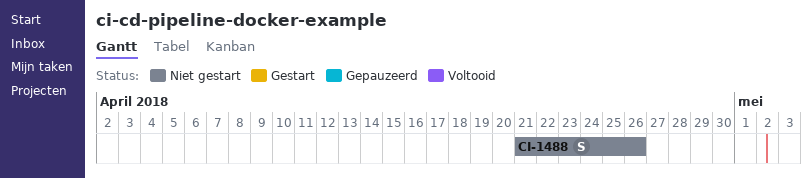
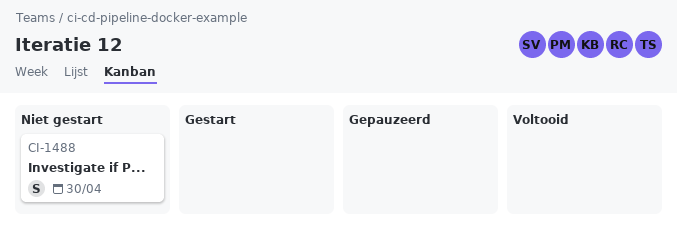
CI-1488, due: Apr 26 -> Apr 30

